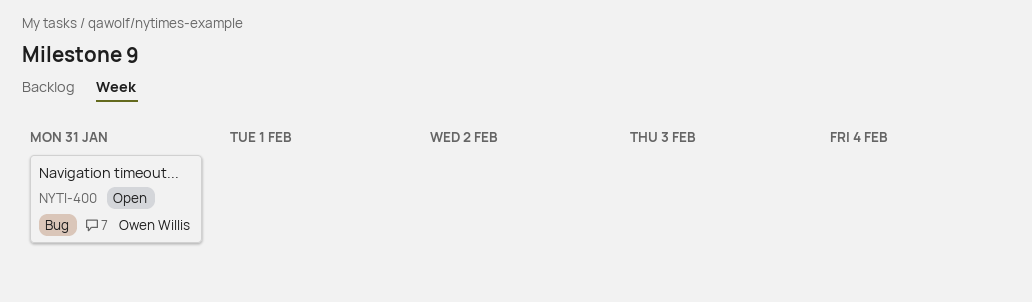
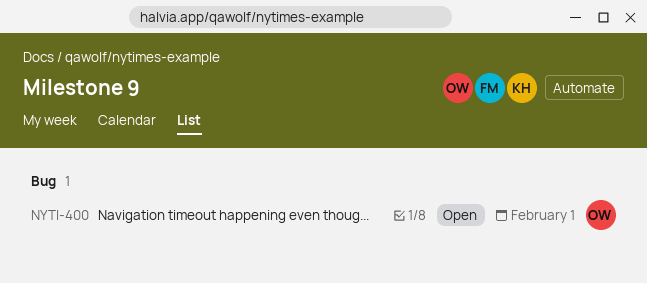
NYTI-400, due: Jan 31 -> Feb 1

